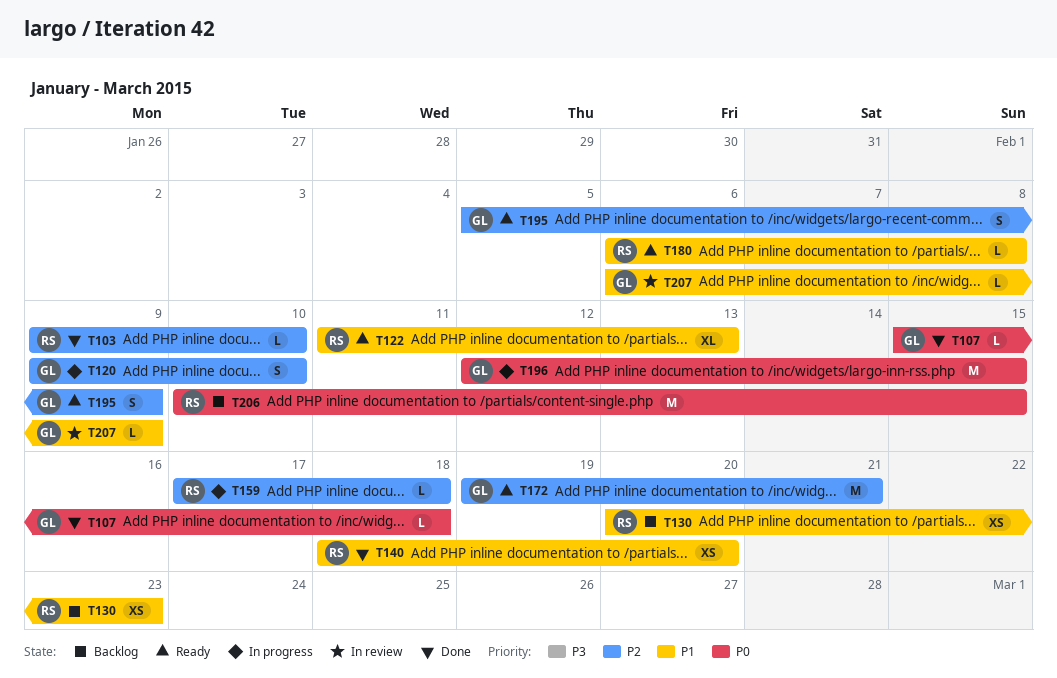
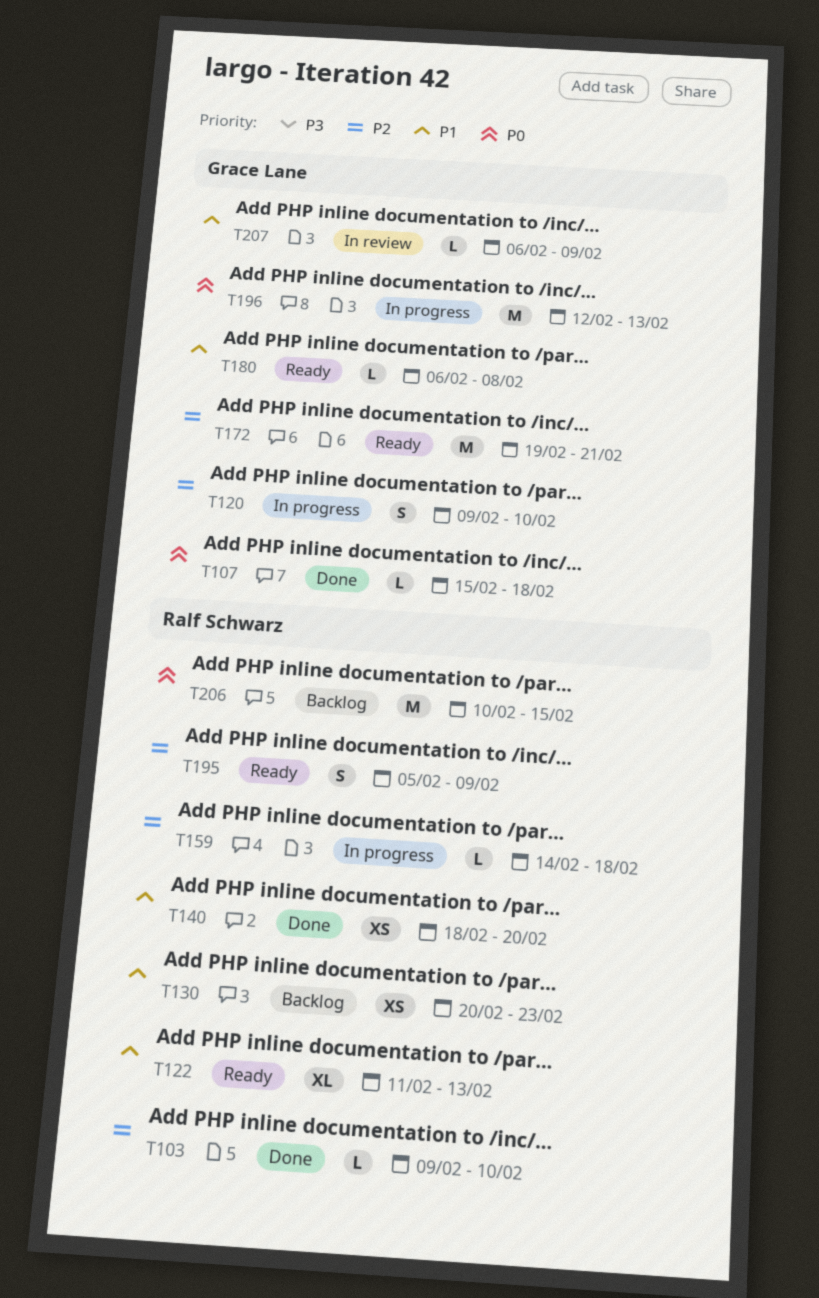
T159, start: Feb 17 -> Feb 14
T180, owner: Ralf Schwarz -> Grace Lane
T195, owner: Grace Lane -> Ralf Schwarz
T196, due: Feb 15 -> Feb 13

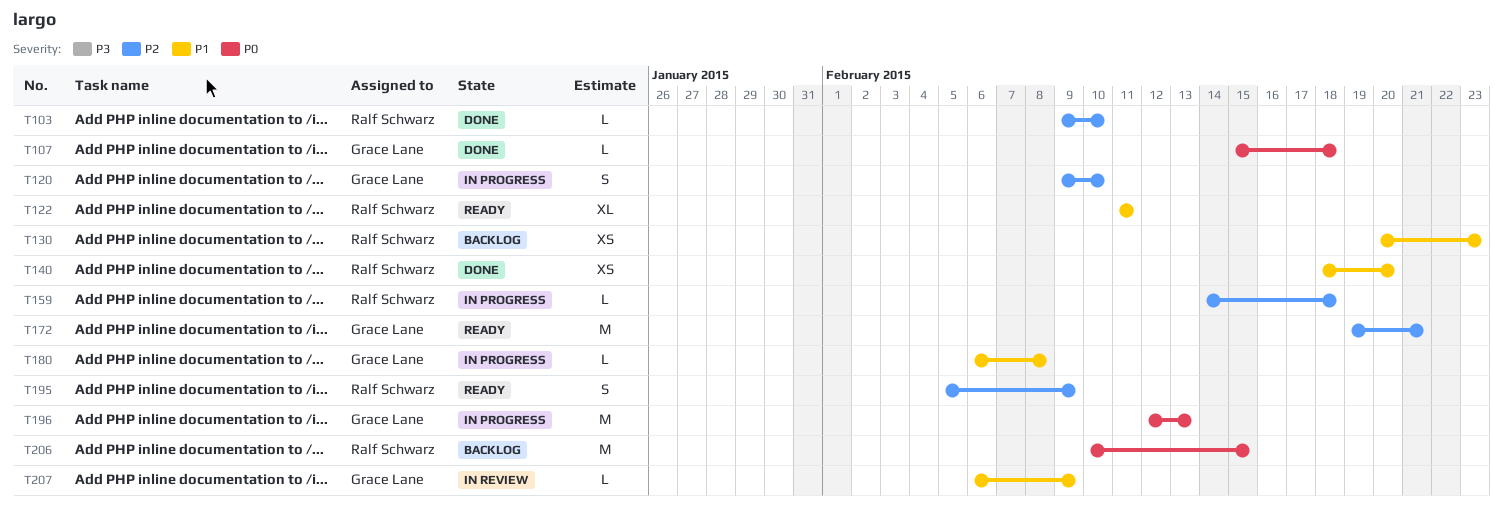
T122, due: Feb 13 -> Feb 11
T180, status: Ready -> In progress

